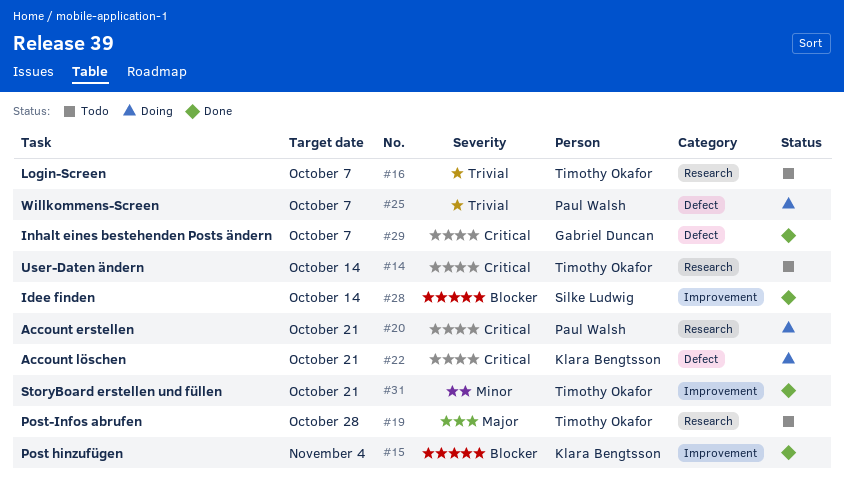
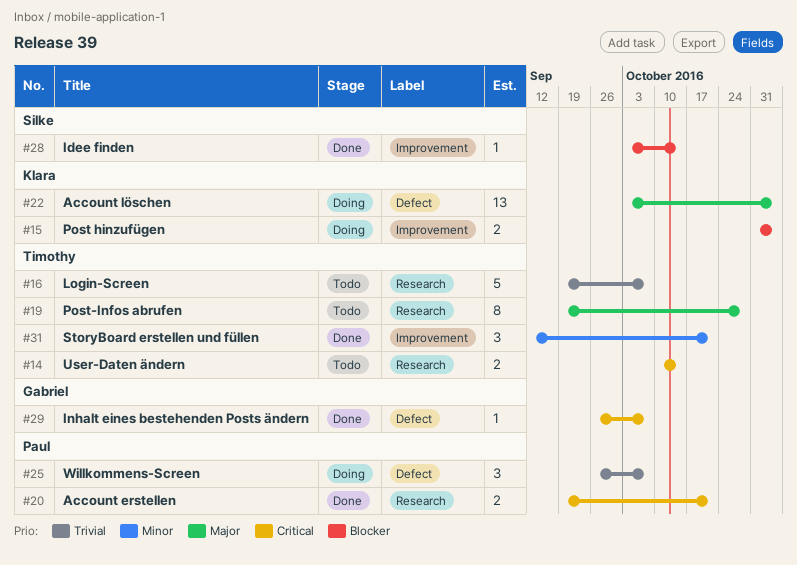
#15, status: Done -> Doing
#20, status: Doing -> Done
#22, priority: Critical -> Major
#22, due: Oct 21 -> Nov 4

